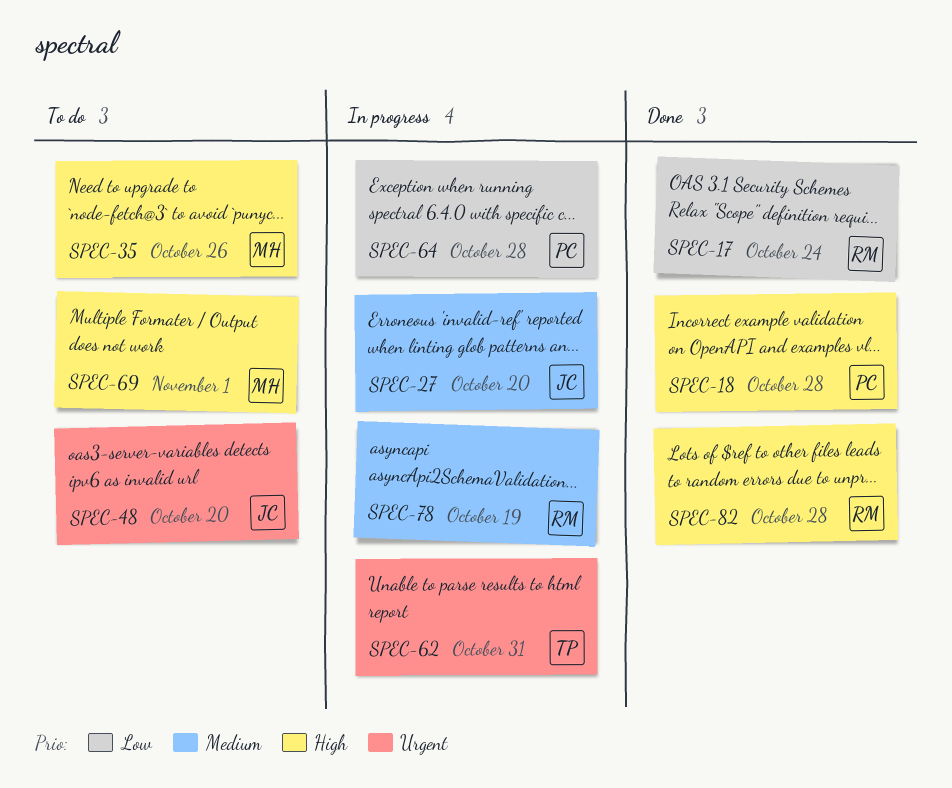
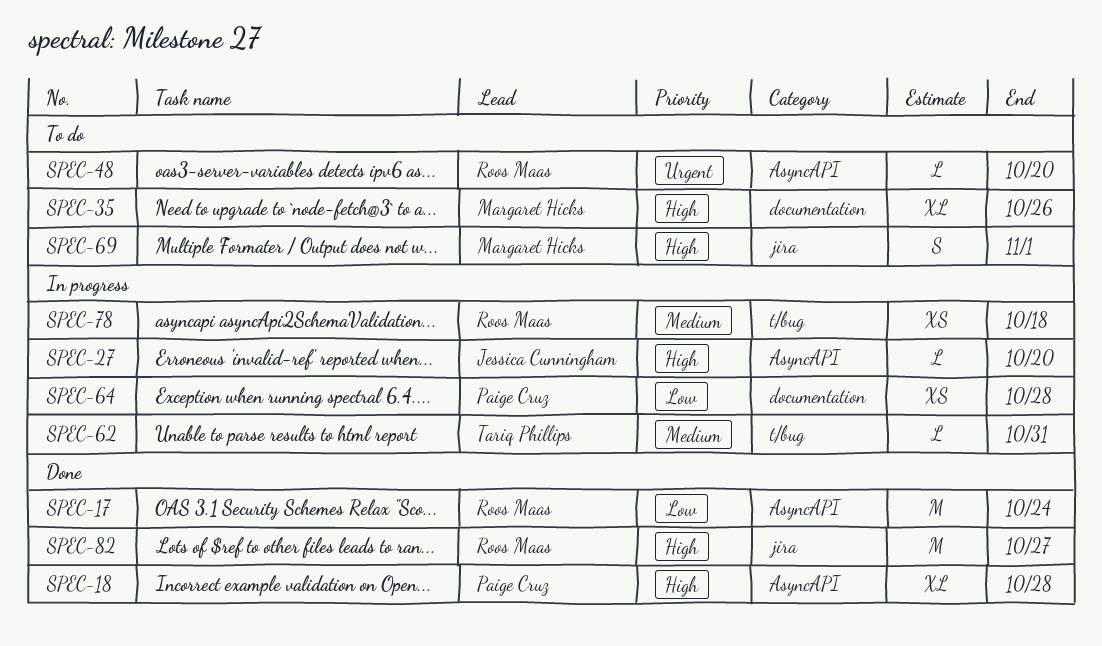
SPEC-27, priority: Medium -> High
SPEC-48, owner: Jessica Cunningham -> Roos Maas
SPEC-62, priority: Urgent -> Medium
SPEC-78, due: Oct 19 -> Oct 18
SPEC-82, due: Oct 28 -> Oct 27

